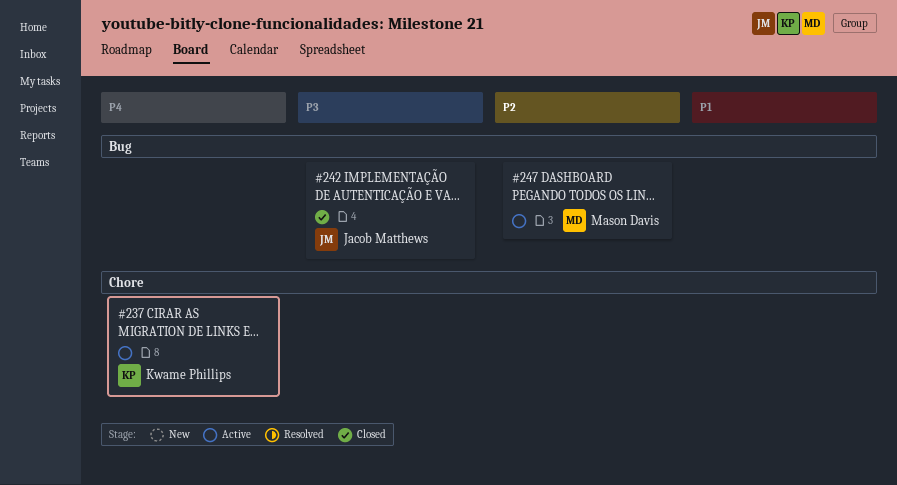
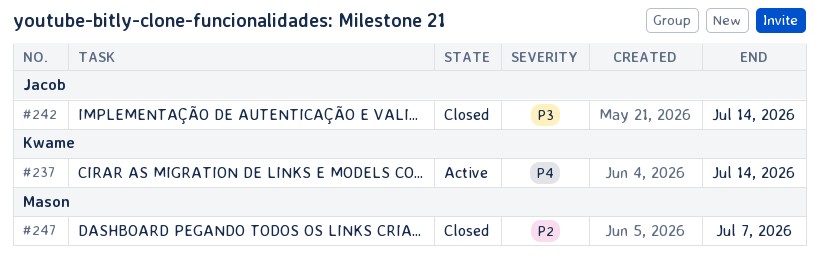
#247, status: Active -> Closed

